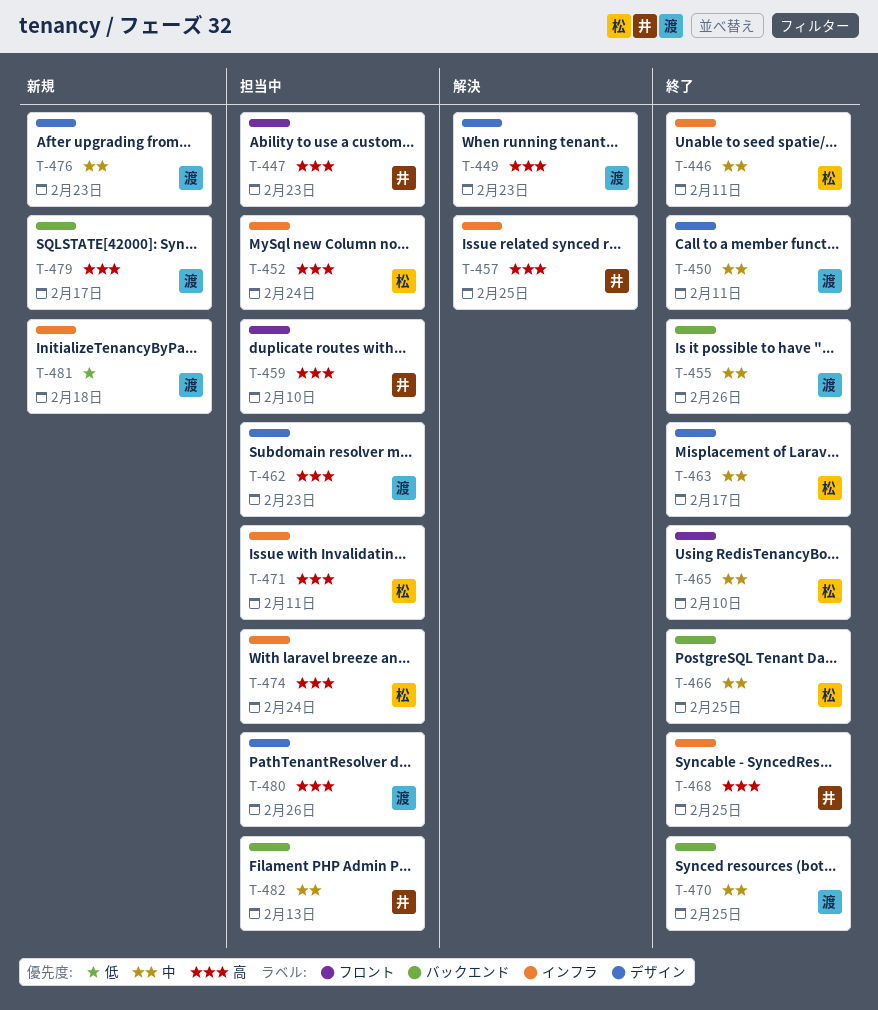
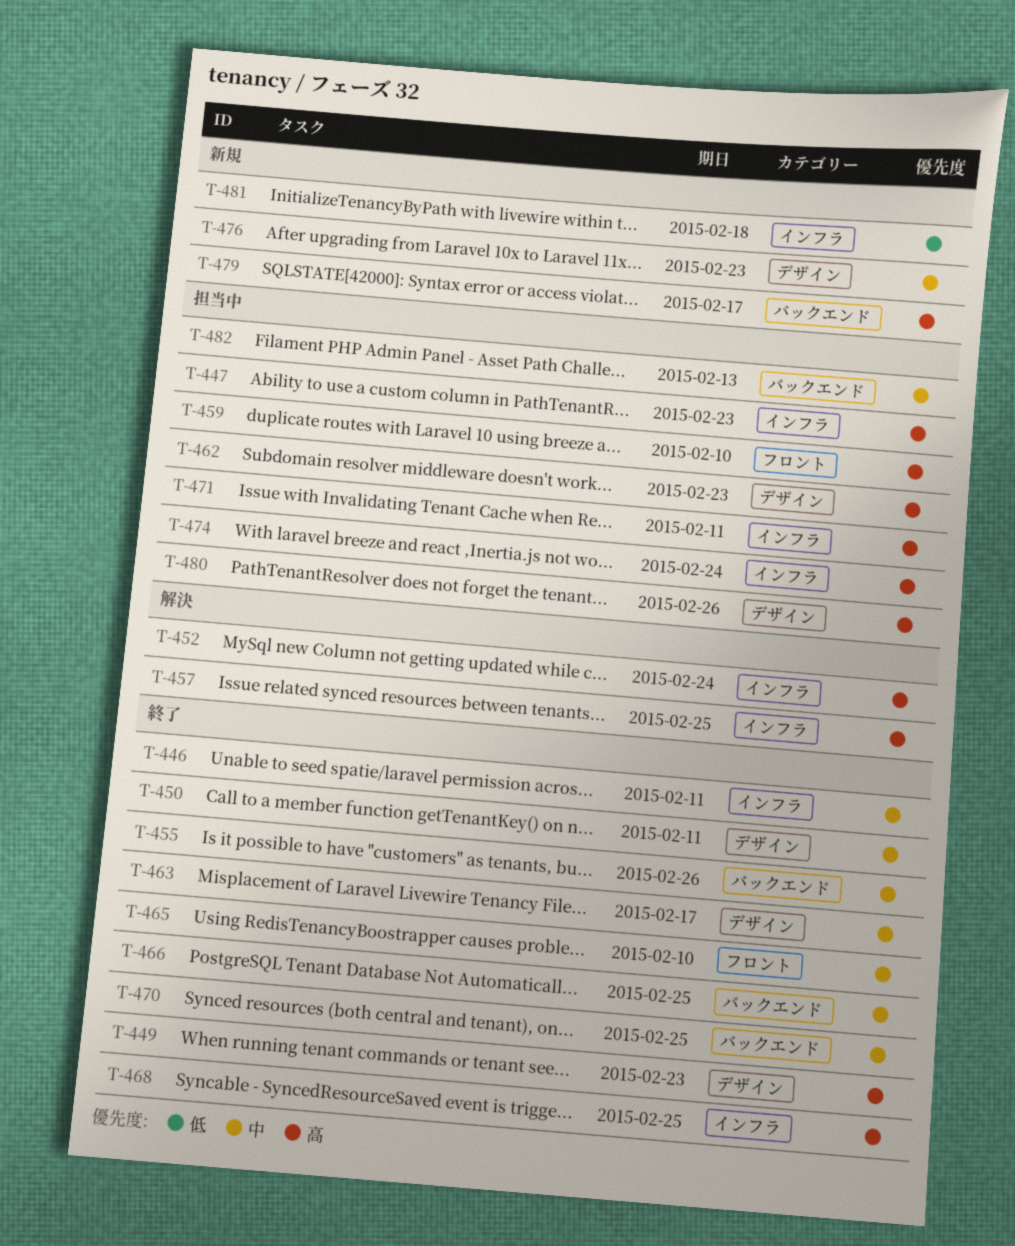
T-447, label: フロント -> インフラ
T-449, status: 解決 -> 終了
T-452, status: 担当中 -> 解決

